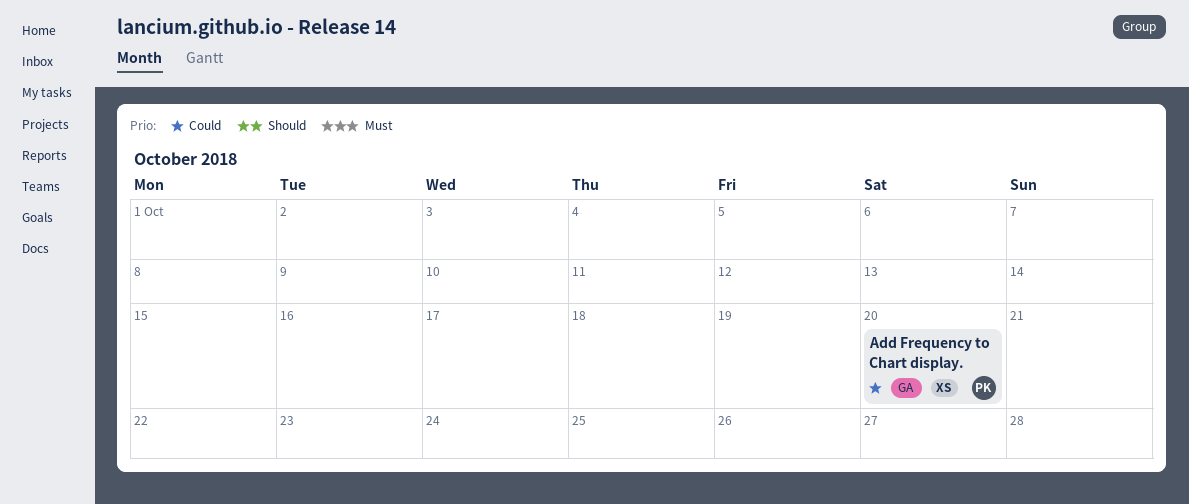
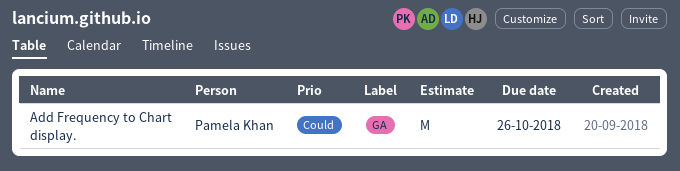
Add Frequency to Chart display., estimate: XS -> M
Add Frequency to Chart display., due: Oct 20 -> Oct 26

